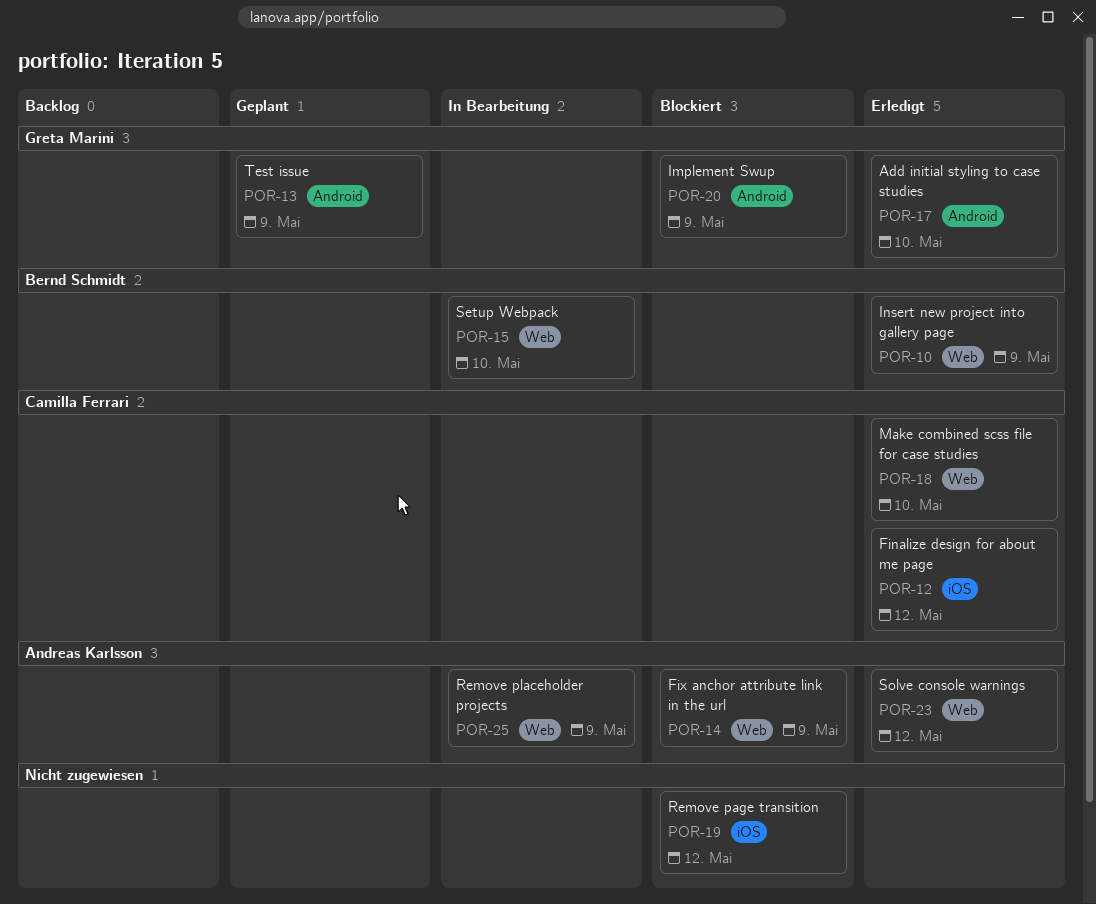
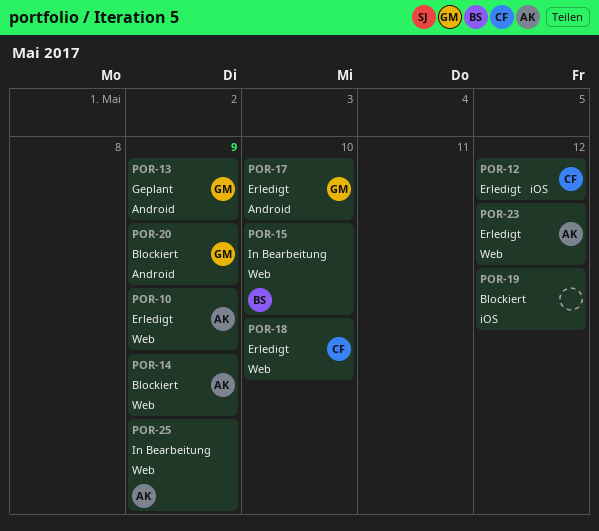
POR-10, owner: Bernd Schmidt -> Andreas Karlsson

